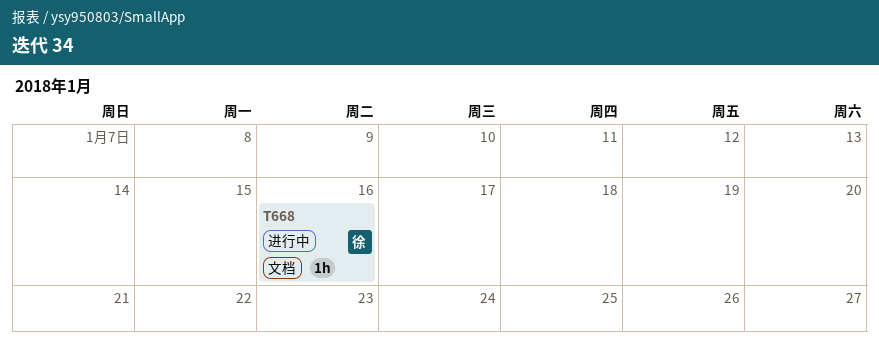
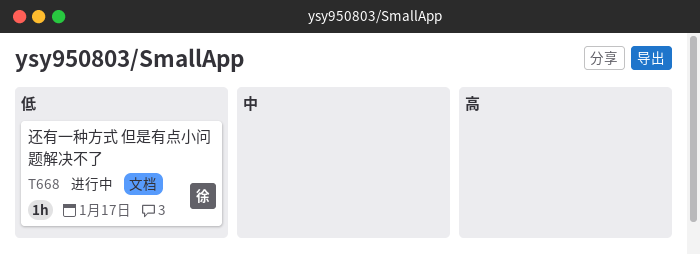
T668, due: Jan 16 -> Jan 17

